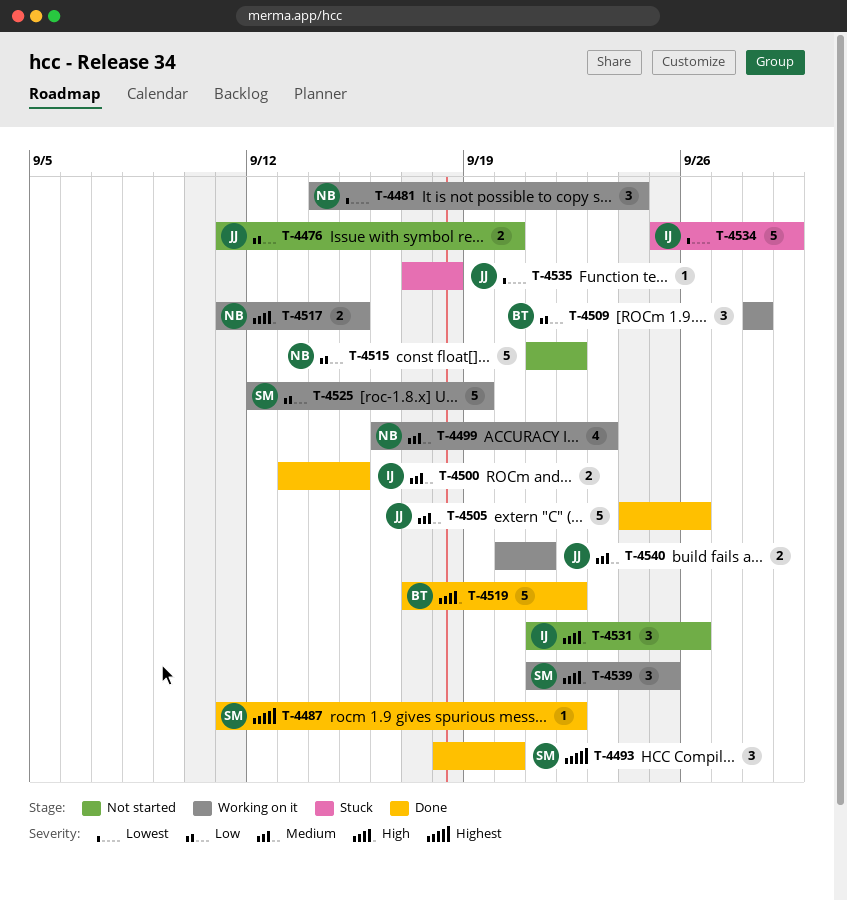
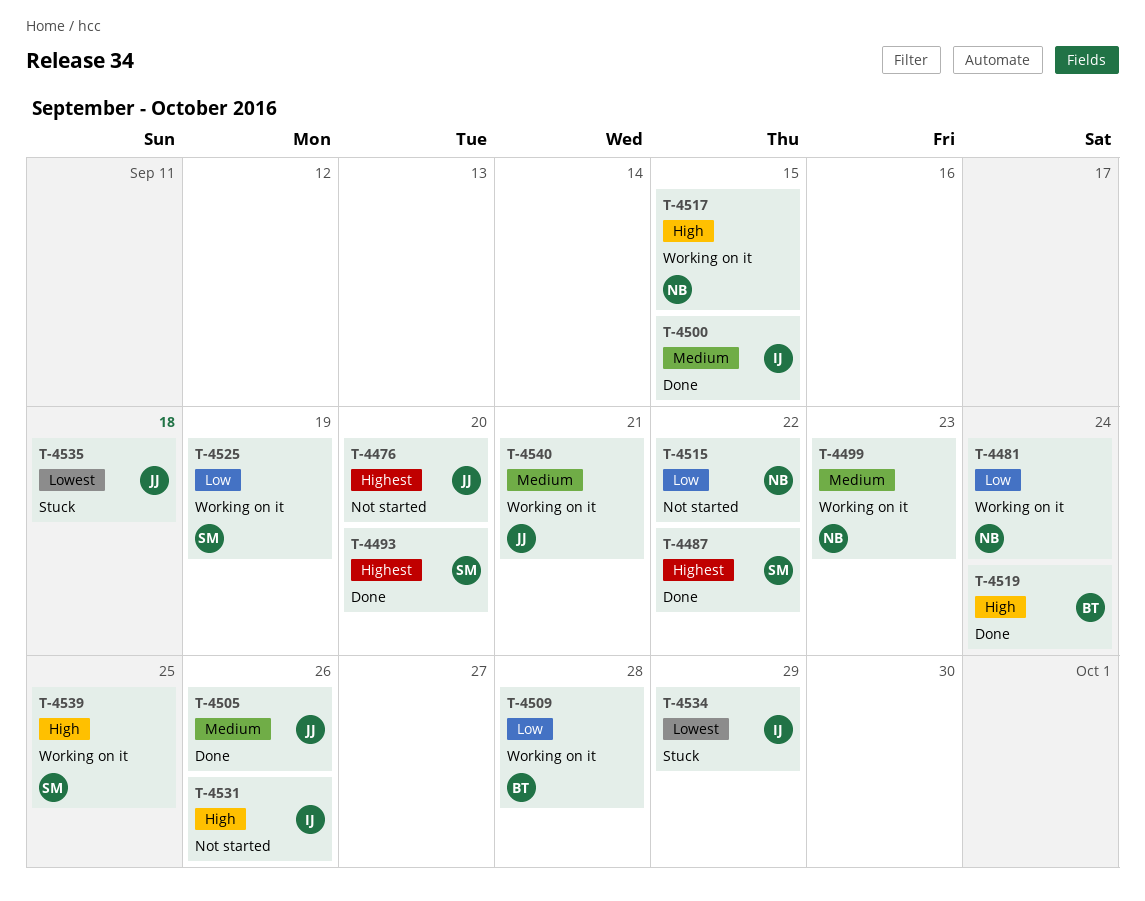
T-4476, priority: Low -> Highest
T-4481, priority: Lowest -> Low
T-4519, due: Sep 22 -> Sep 24

